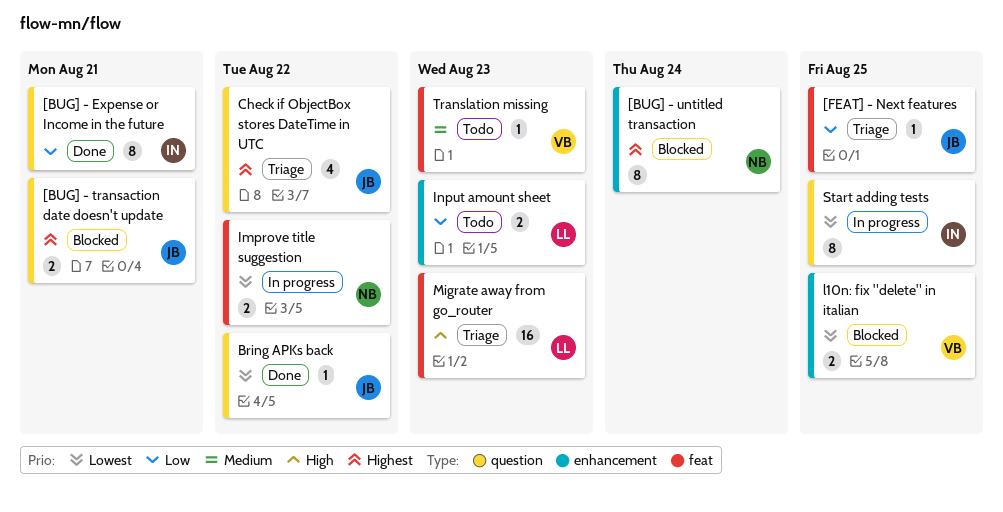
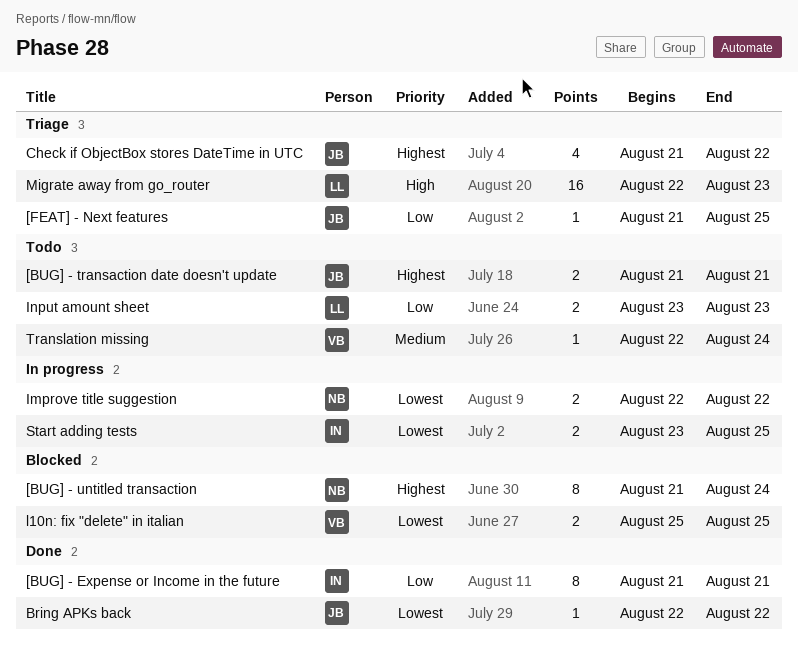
[BUG] - transaction date doesn't update, status: Blocked -> Todo
Start adding tests, estimate: 8 -> 2
Translation missing, due: Aug 23 -> Aug 24

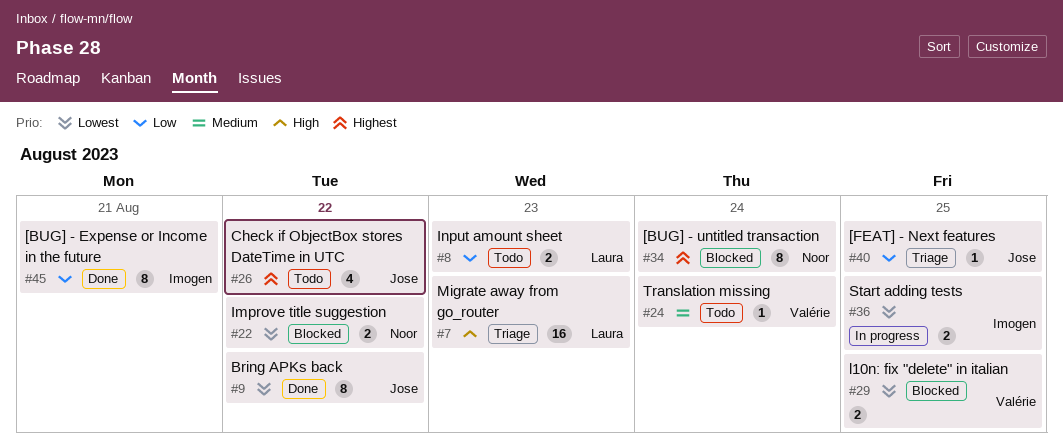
[BUG] - transaction date doesn't update: present -> none
Bring APKs back, estimate: 1 -> 8
Check if ObjectBox stores DateTime in UTC, status: Triage -> Todo
Improve title suggestion, status: In progress -> Blocked

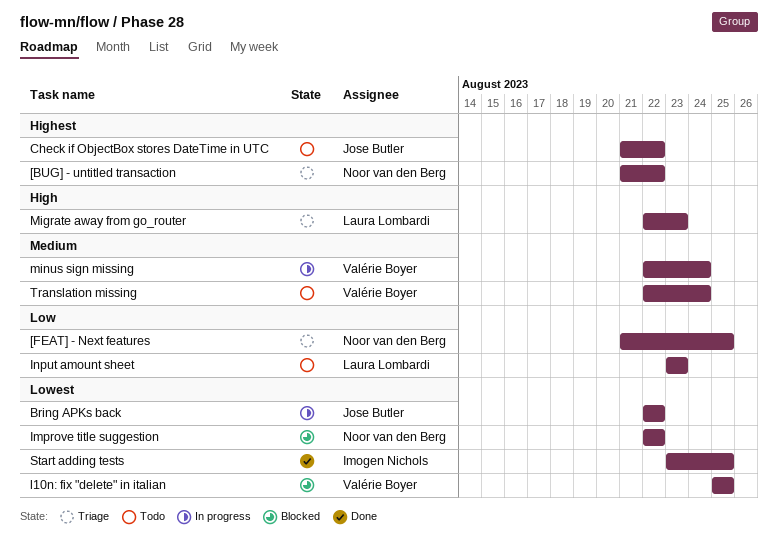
[BUG] - Expense or Income in the future: present -> none
[BUG] - untitled transaction, status: Blocked -> Triage
[BUG] - untitled transaction, due: Aug 24 -> Aug 22
[FEAT] - Next features, owner: Jose Butler -> Noor van den Berg
Bring APKs back, status: Done -> In progress
minus sign missing: none -> present
Start adding tests, status: In progress -> Done

